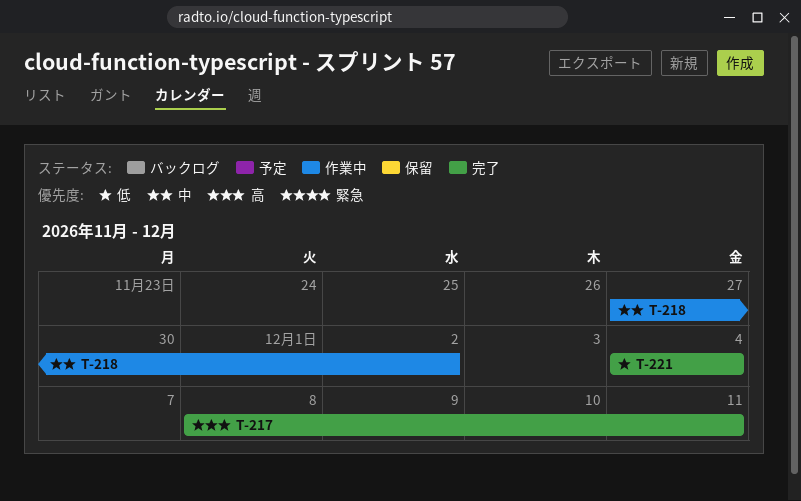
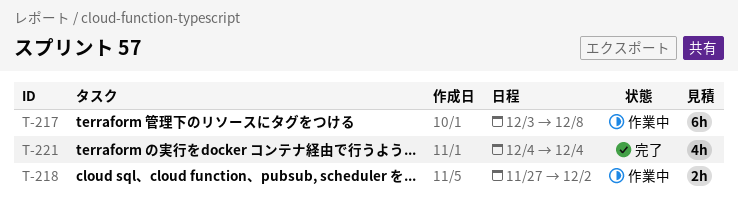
T-217, status: 完了 -> 作業中
T-217, start: Dec 8 -> Dec 3
T-217, due: Dec 11 -> Dec 8

